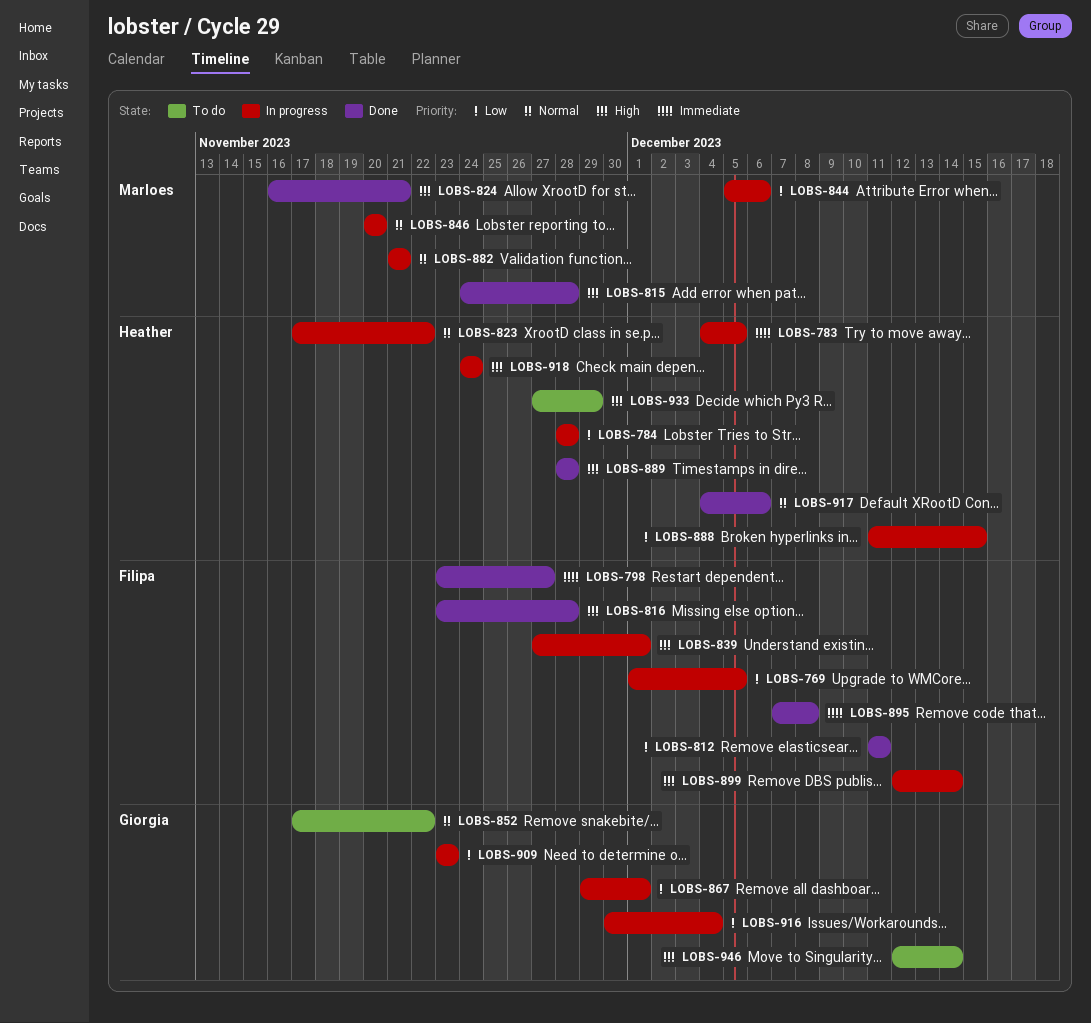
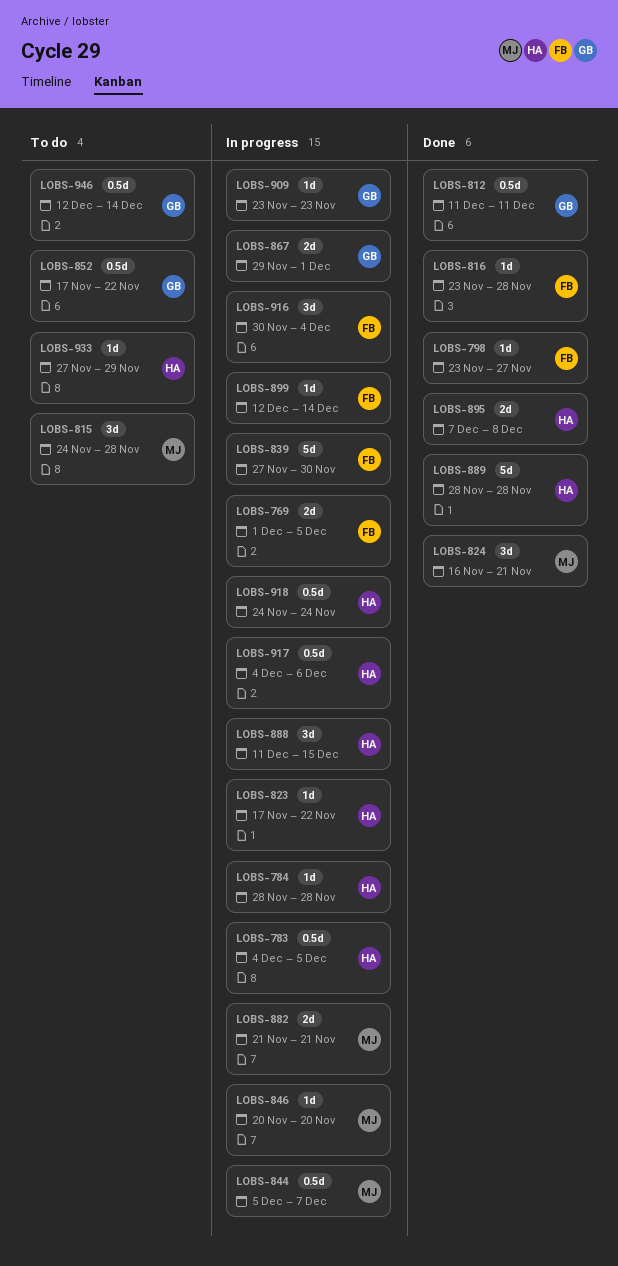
LOBS-812, owner: Filipa -> Giorgia
LOBS-815, status: Done -> To do
LOBS-839, due: Dec 1 -> Nov 30
LOBS-844, due: Dec 6 -> Dec 7
LOBS-895, owner: Filipa -> Heather
LOBS-916, owner: Giorgia -> Filipa
LOBS-917, status: Done -> In progress

